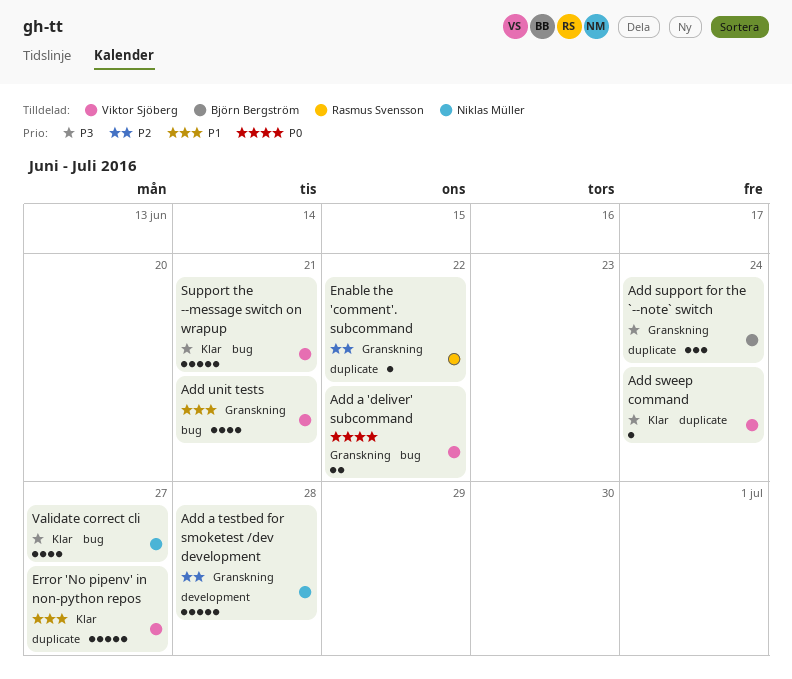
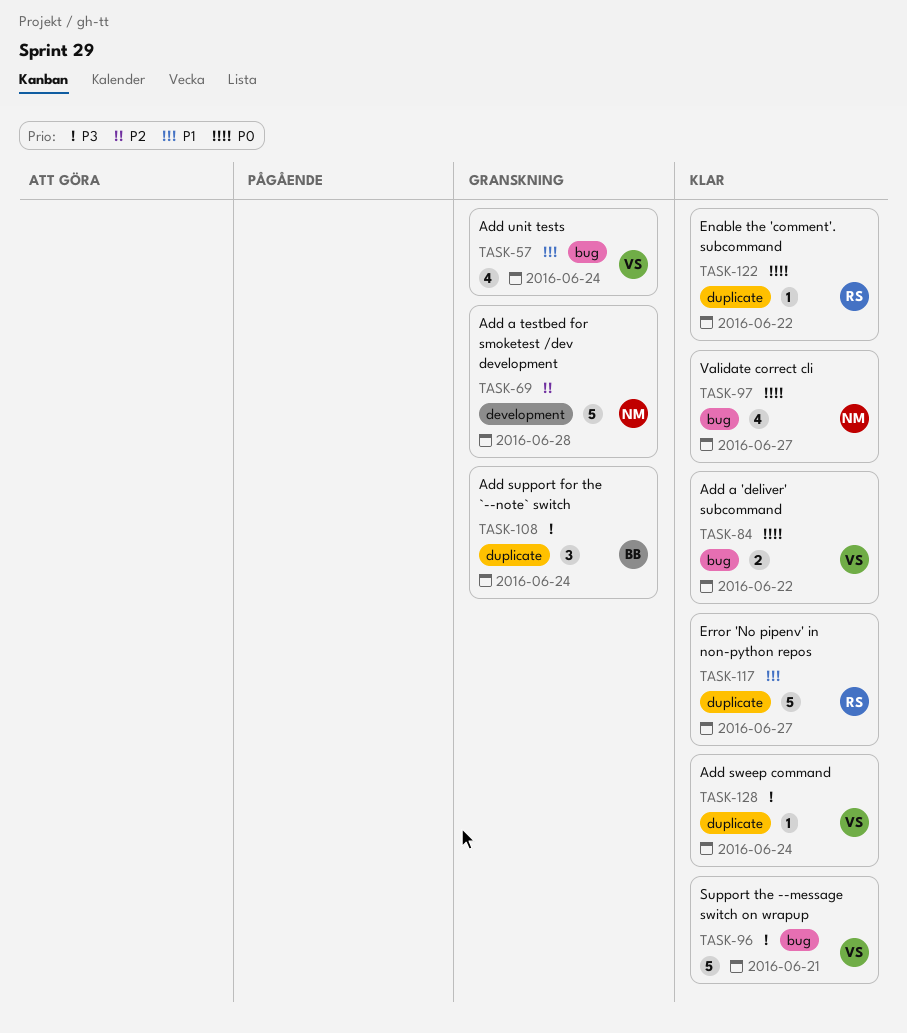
Add a 'deliver' subcommand, status: Granskning -> Klar
Add unit tests, due: Jun 21 -> Jun 24
Enable the 'comment'. subcommand, status: Granskning -> Klar
Enable the 'comment'. subcommand, priority: P2 -> P0
Error 'No pipenv' in non-python repos, owner: Viktor Sjöberg -> Rasmus Svensson
Validate correct cli, priority: P3 -> P0

